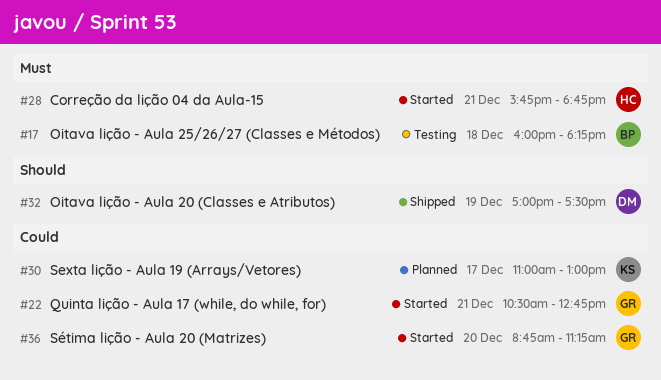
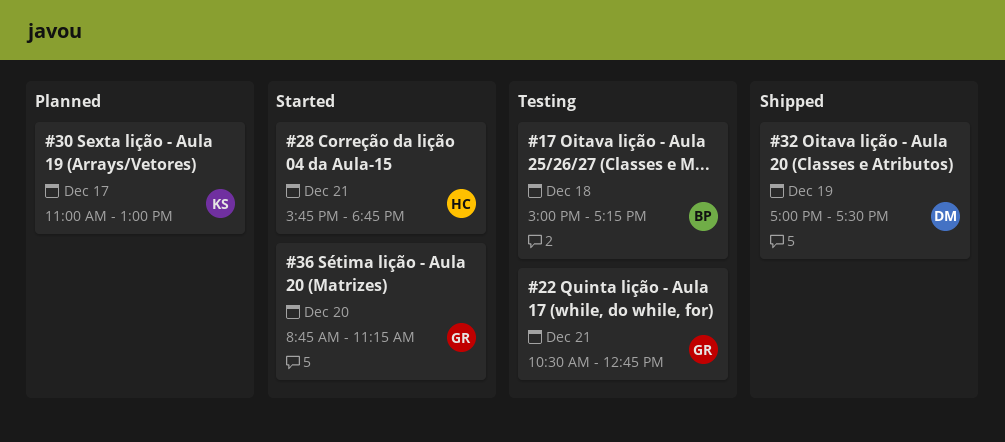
#17, begins: 16:00 -> 15:00
#17, ends: 18:15 -> 17:15
#22, status: Started -> Testing

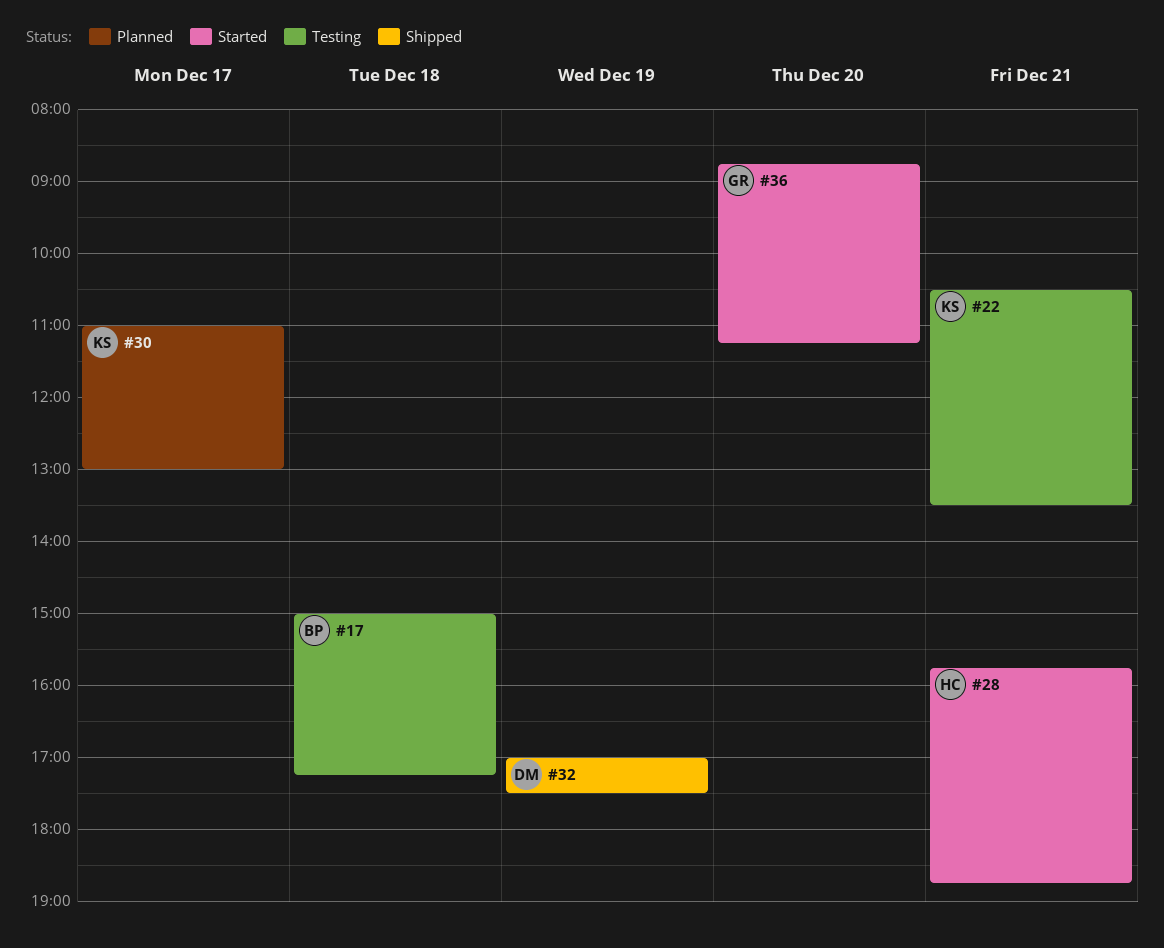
#22, owner: GR -> KS
#22, ends: 12:45 -> 13:30

